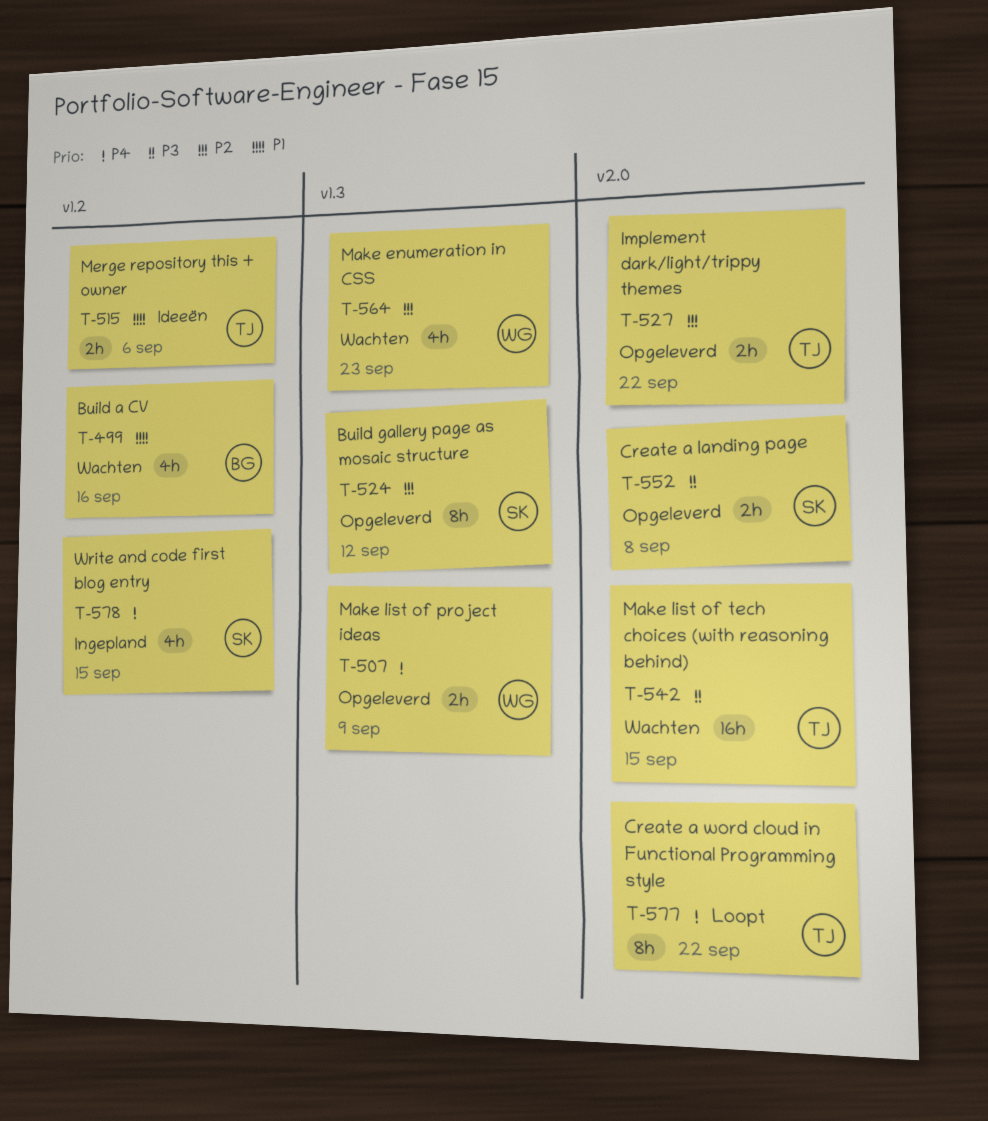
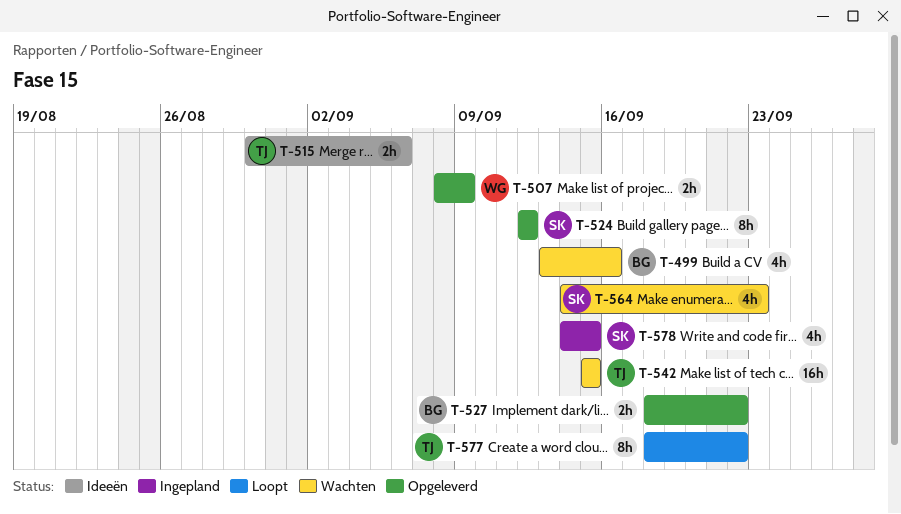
T-527, owner: TJ -> BG
T-552: present -> none
T-564, owner: WG -> SK

